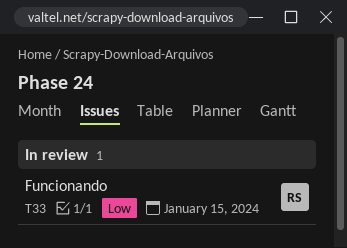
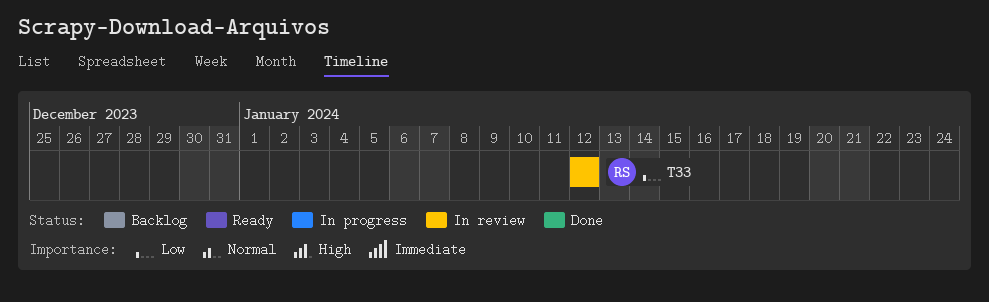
T33, due: Jan 15 -> Jan 12

